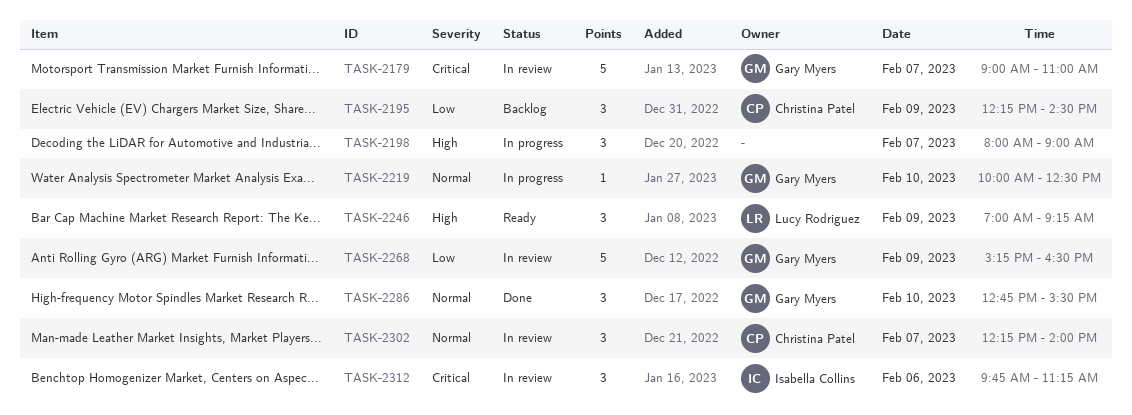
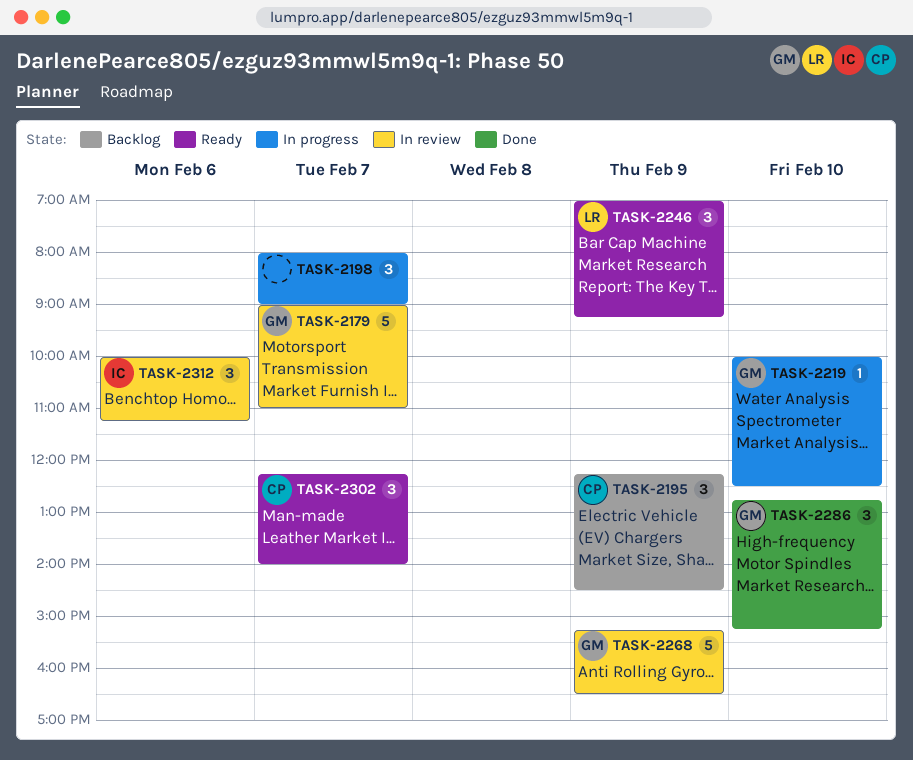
TASK-2286, ends: 15:30 -> 15:15
TASK-2302, status: In review -> Ready
TASK-2312, begins: 09:45 -> 10:00

